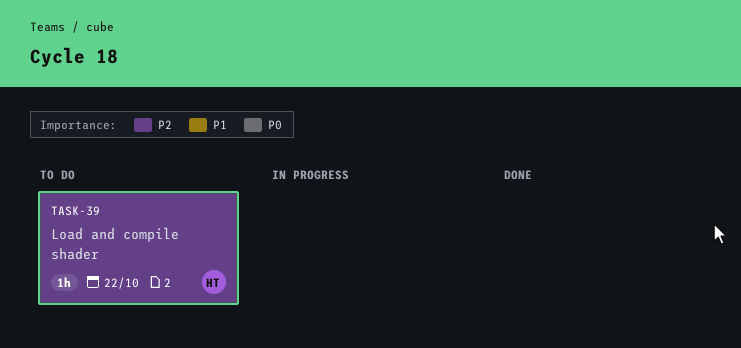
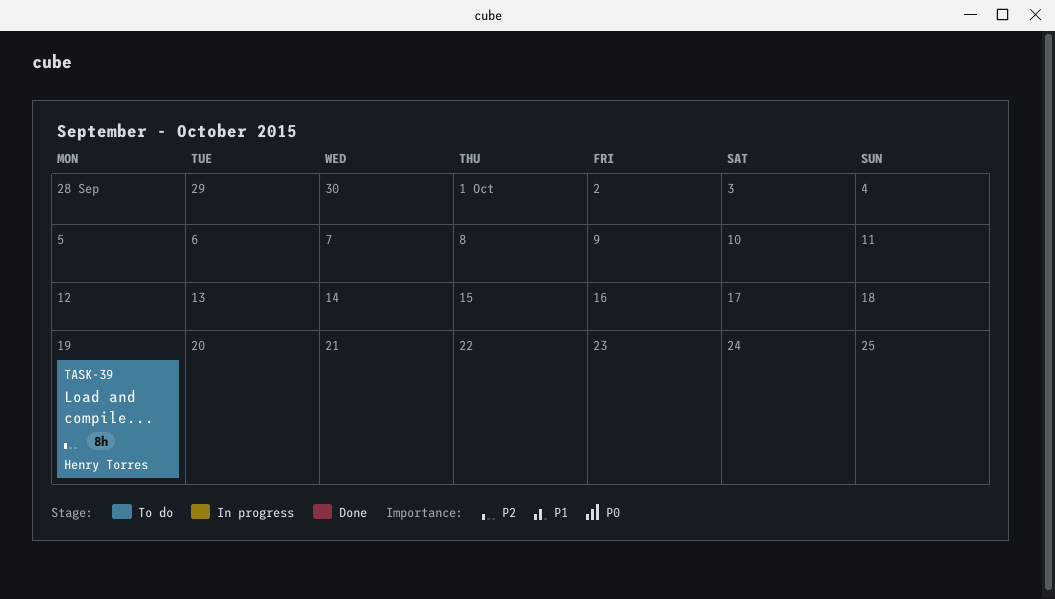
TASK-39, estimate: 1h -> 8h
TASK-39, due: Oct 22 -> Oct 19

